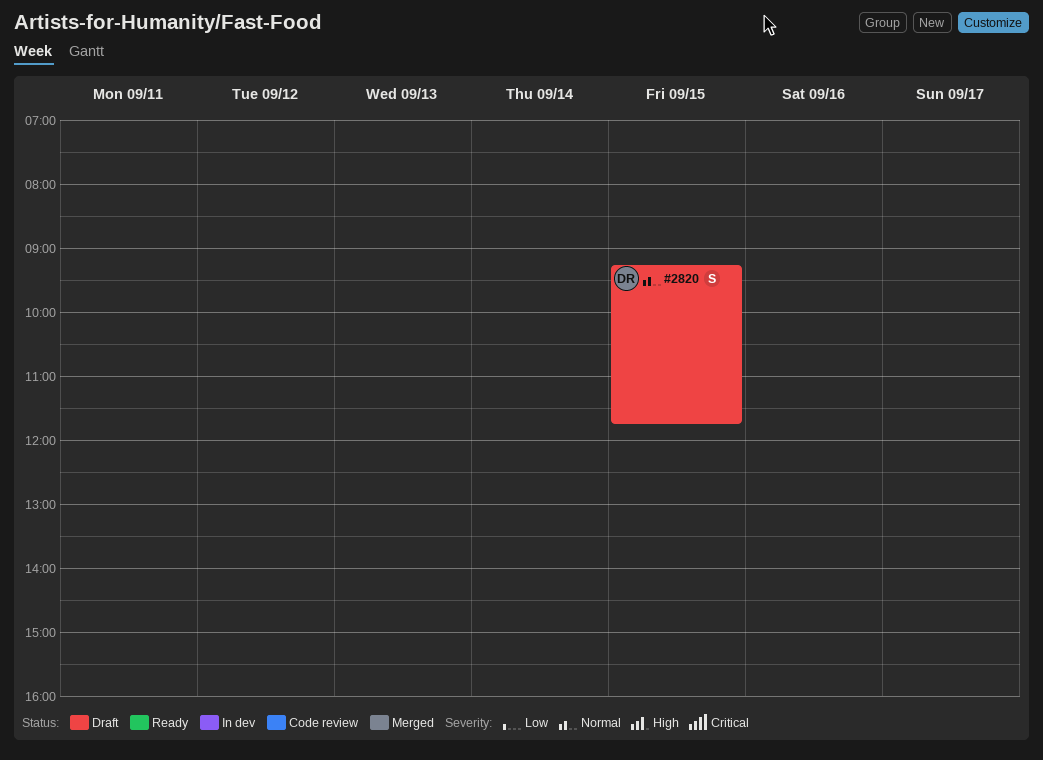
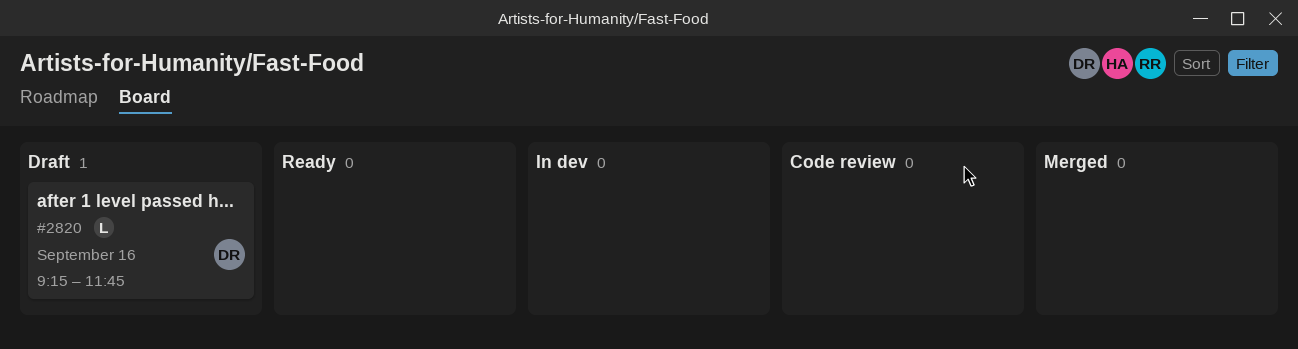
#2820, estimate: S -> L
#2820, day: Sep 15 -> Sep 16

